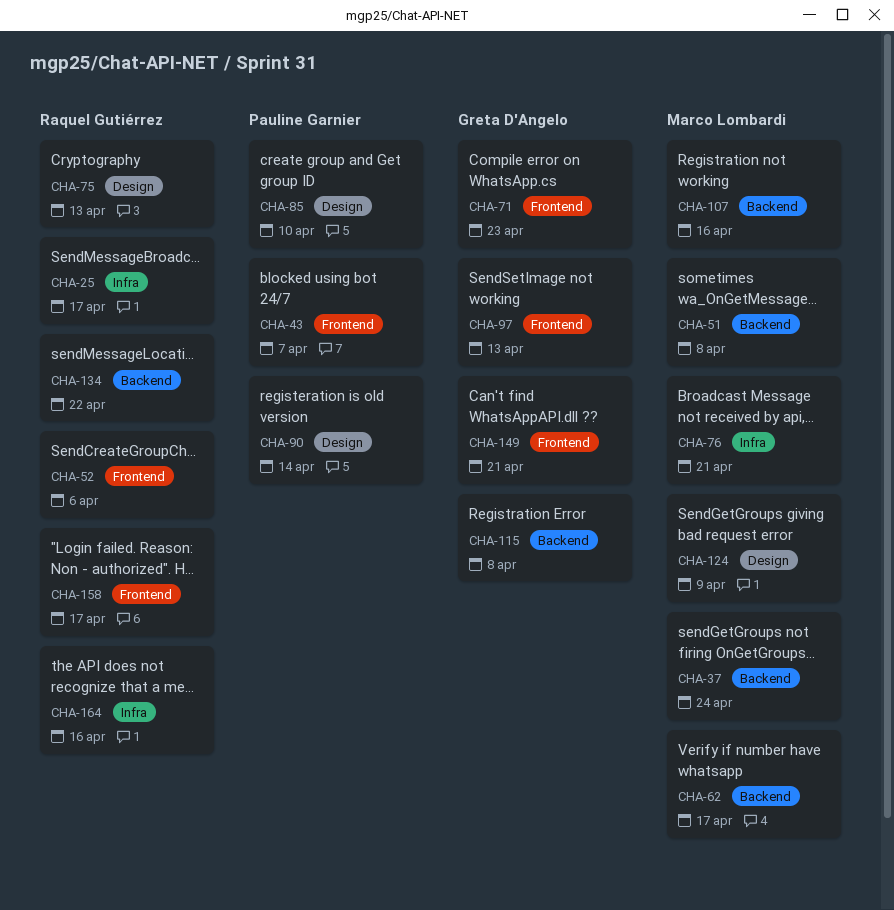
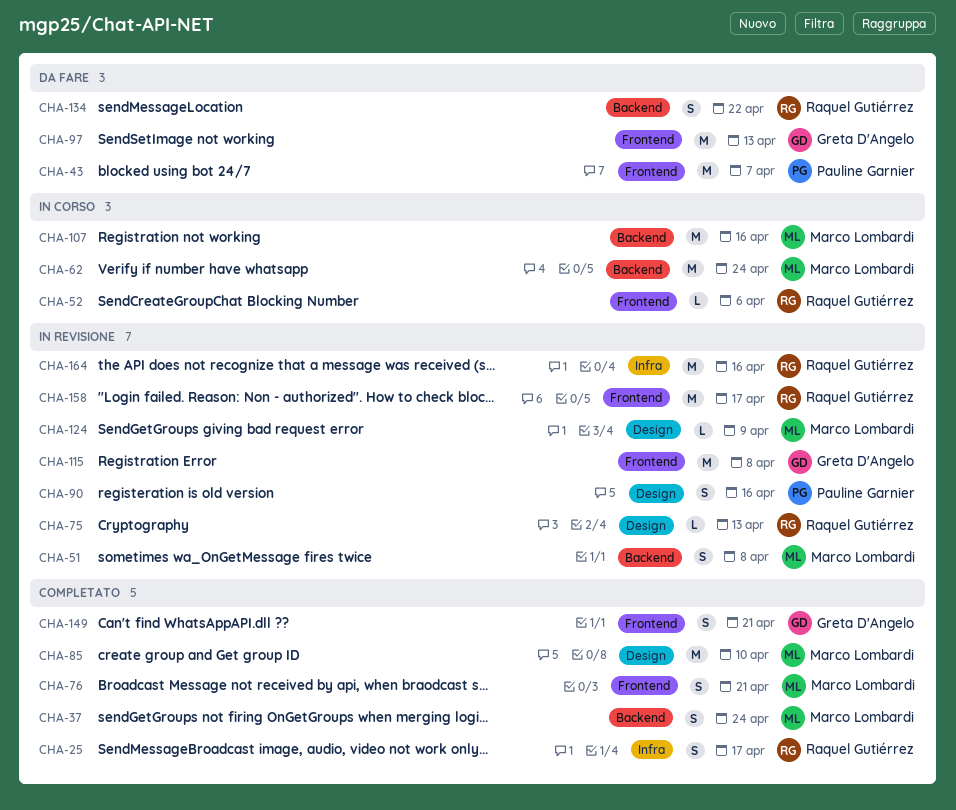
CHA-62, due: Apr 17 -> Apr 24
CHA-71: present -> none
CHA-76, label: Infra -> Frontend
CHA-85, owner: Pauline Garnier -> Marco Lombardi
CHA-90, due: Apr 14 -> Apr 16
CHA-115, label: Backend -> Frontend

